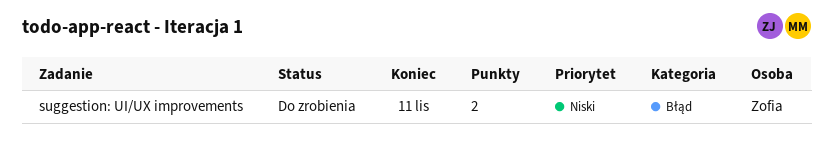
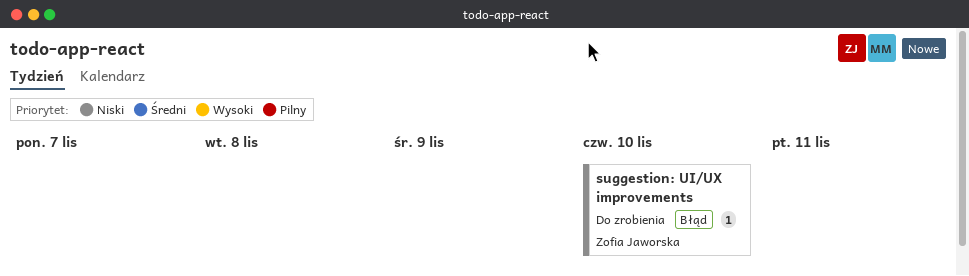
suggestion: UI/UX improvements, estimate: 2 -> 1
suggestion: UI/UX improvements, due: Nov 11 -> Nov 10

